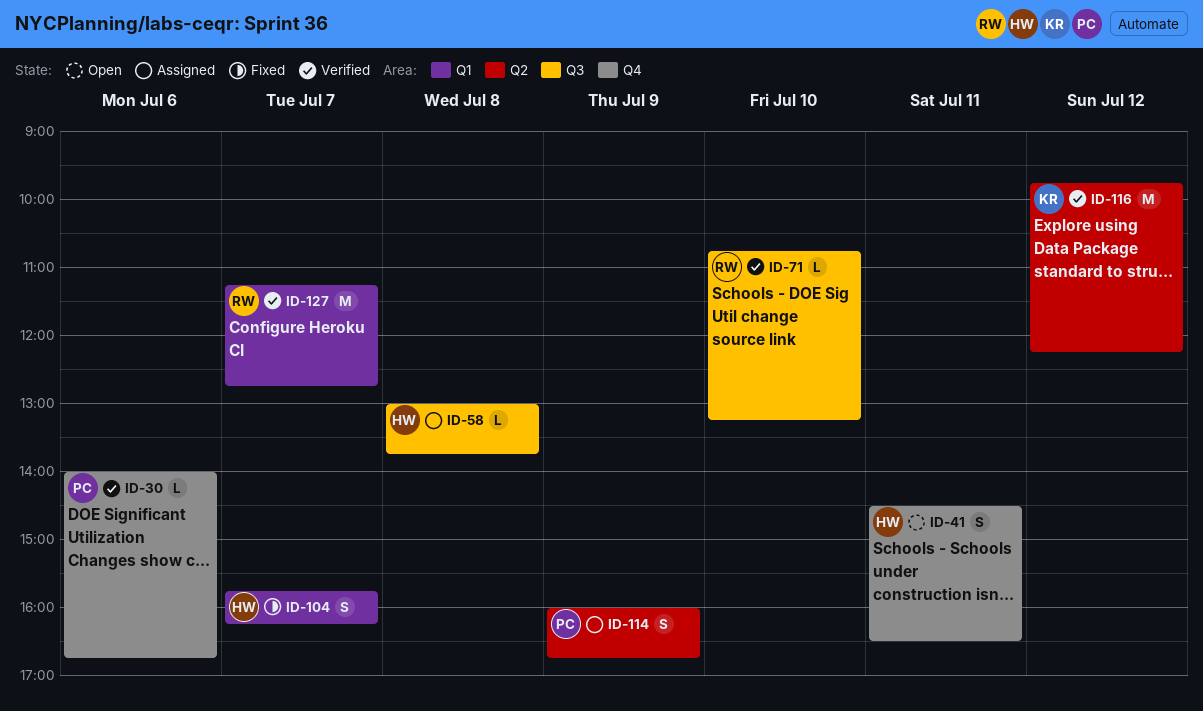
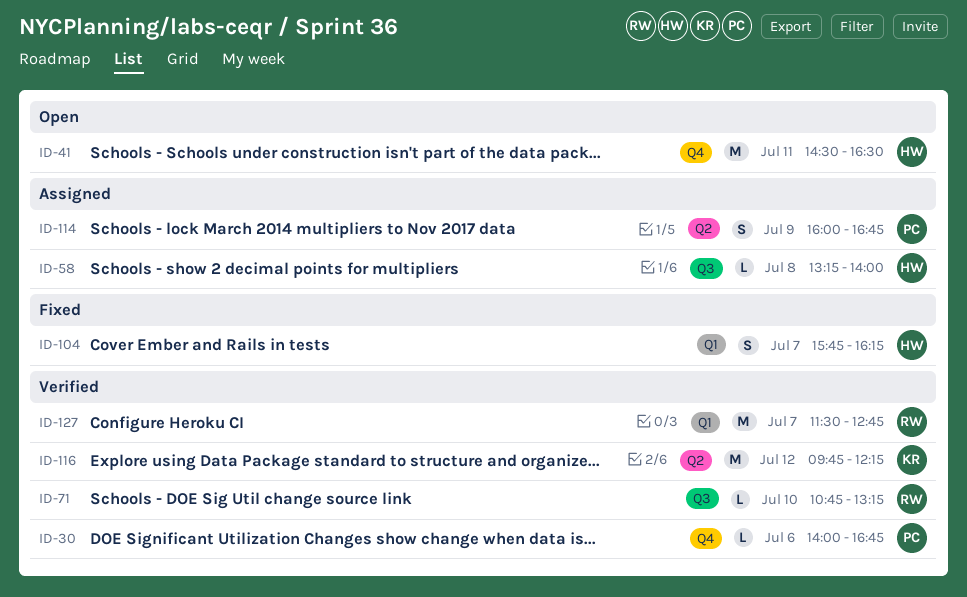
ID-41, estimate: S -> M
ID-58, begins: 13:00 -> 13:15
ID-58, ends: 13:45 -> 14:00
ID-127, begins: 11:15 -> 11:30

